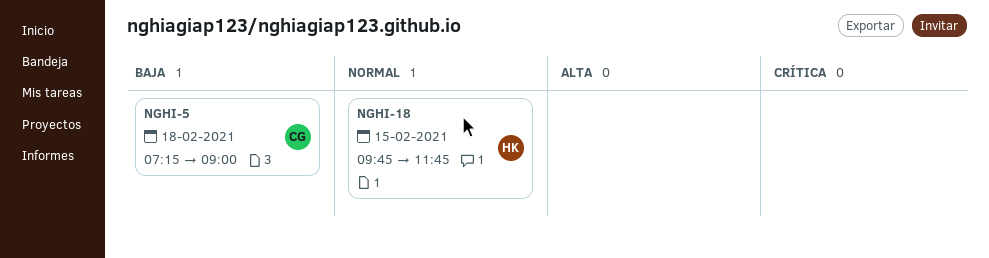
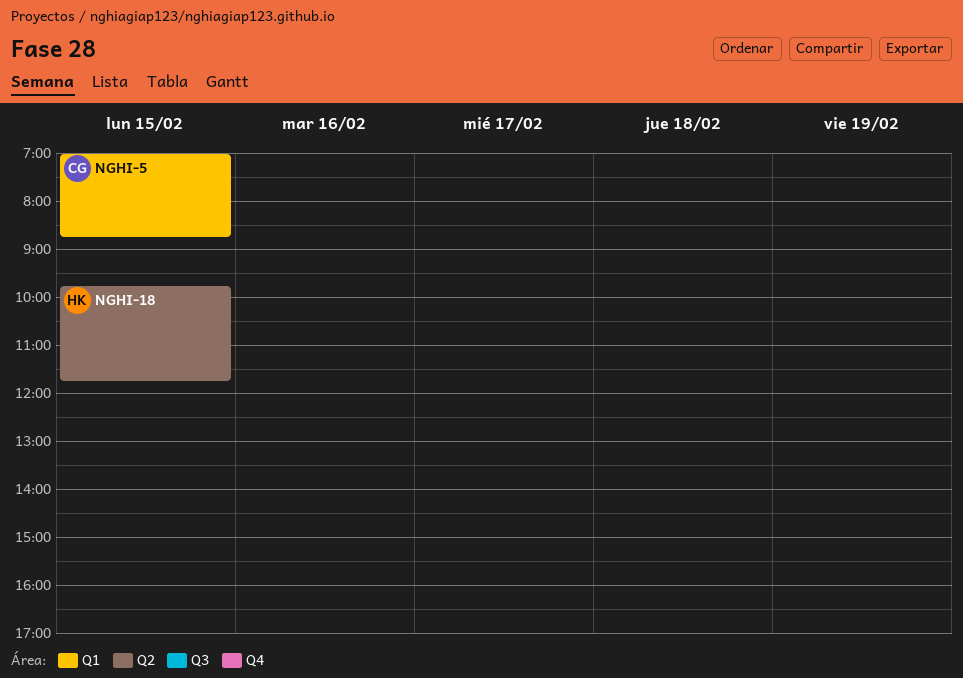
NGHI-5, day: Feb 18 -> Feb 15
NGHI-5, begins: 07:15 -> 07:00
NGHI-5, ends: 09:00 -> 08:45

